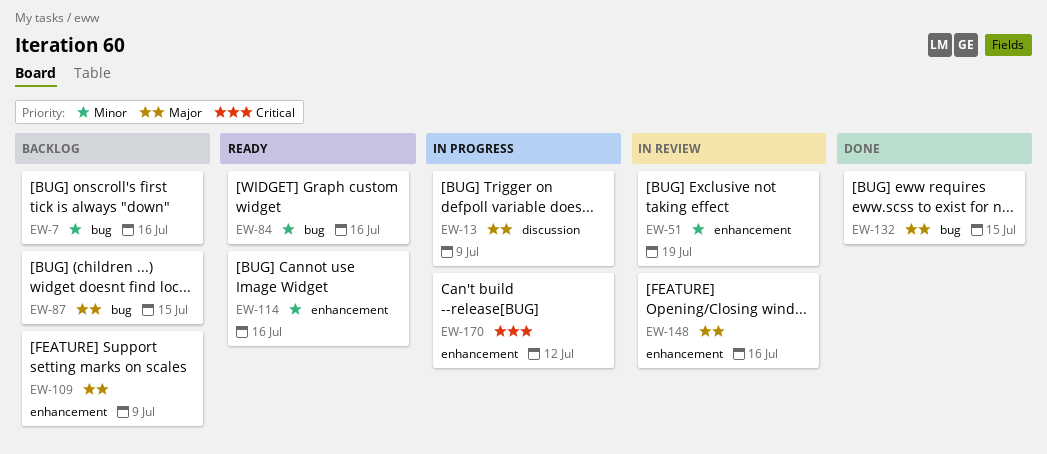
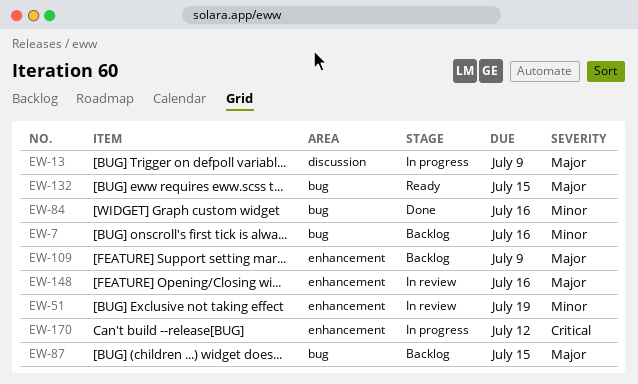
EW-84, status: Ready -> Done
EW-114: present -> none
EW-132, status: Done -> Ready

